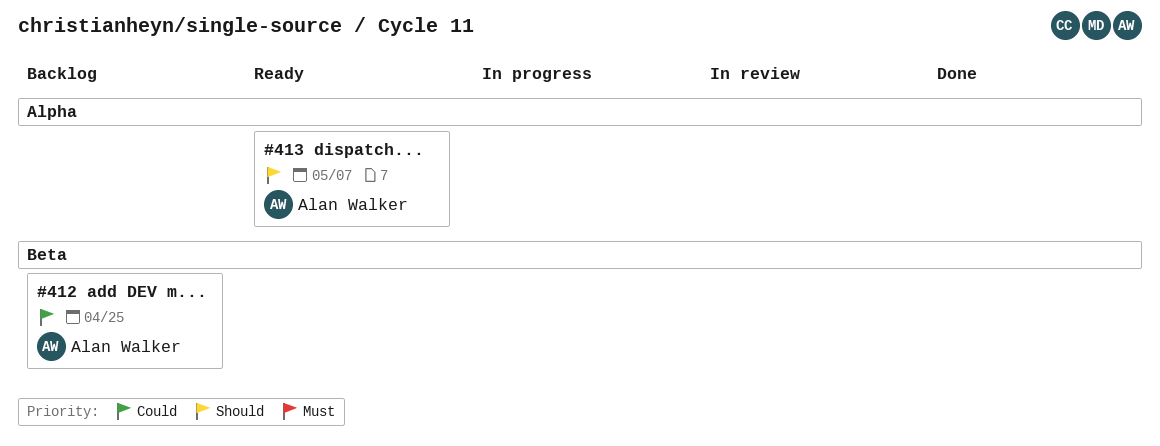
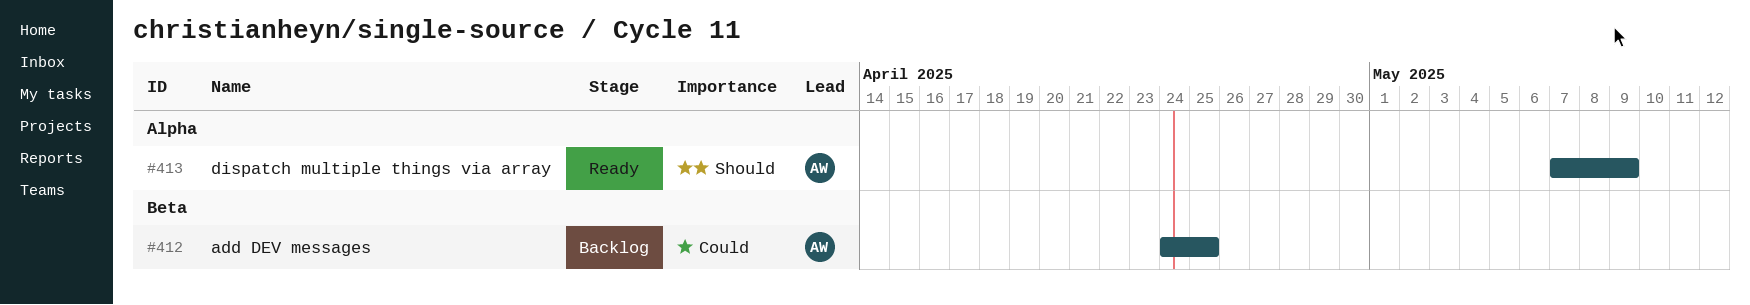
#413, due: May 7 -> May 9

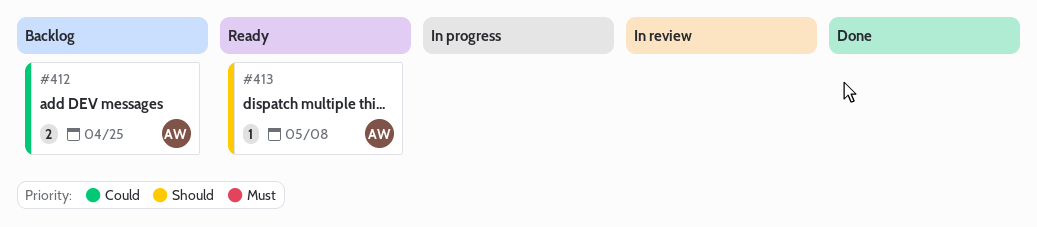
#413, due: May 9 -> May 8

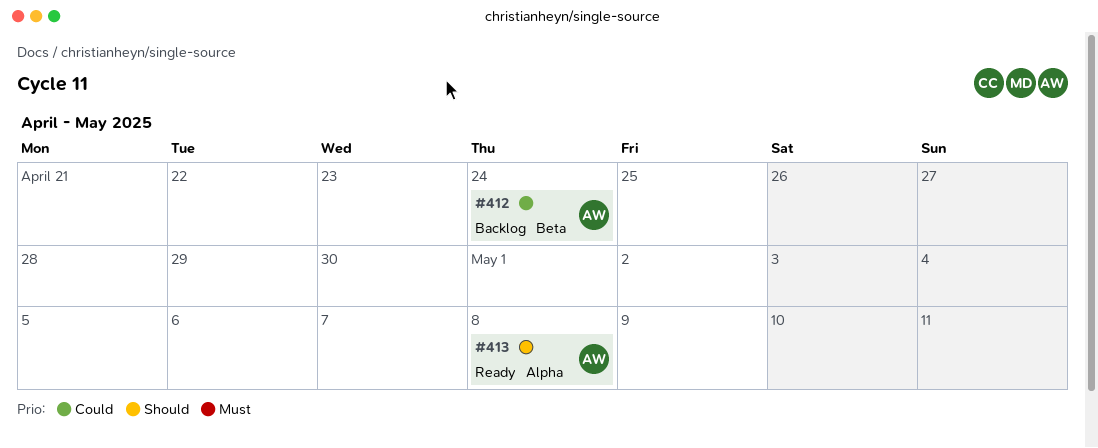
#412, due: Apr 25 -> Apr 24

